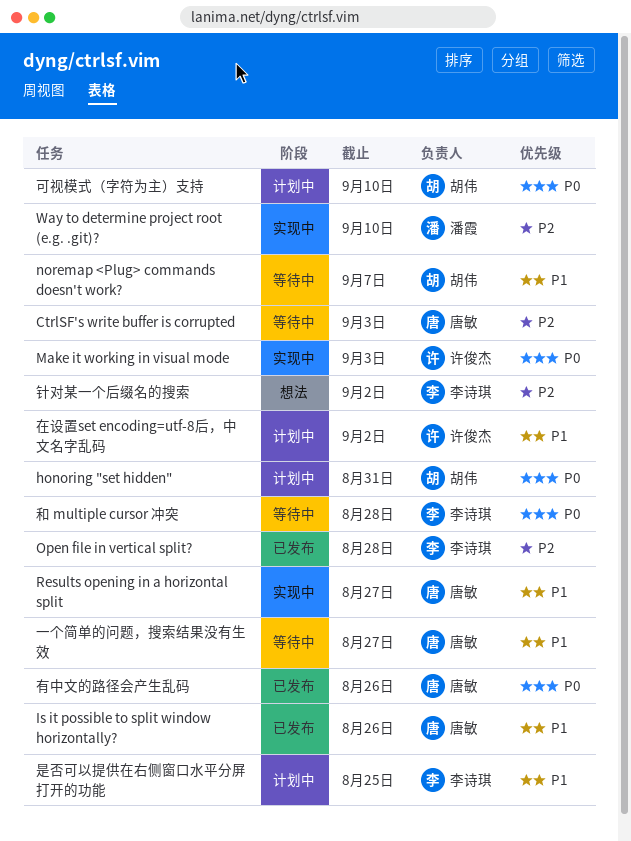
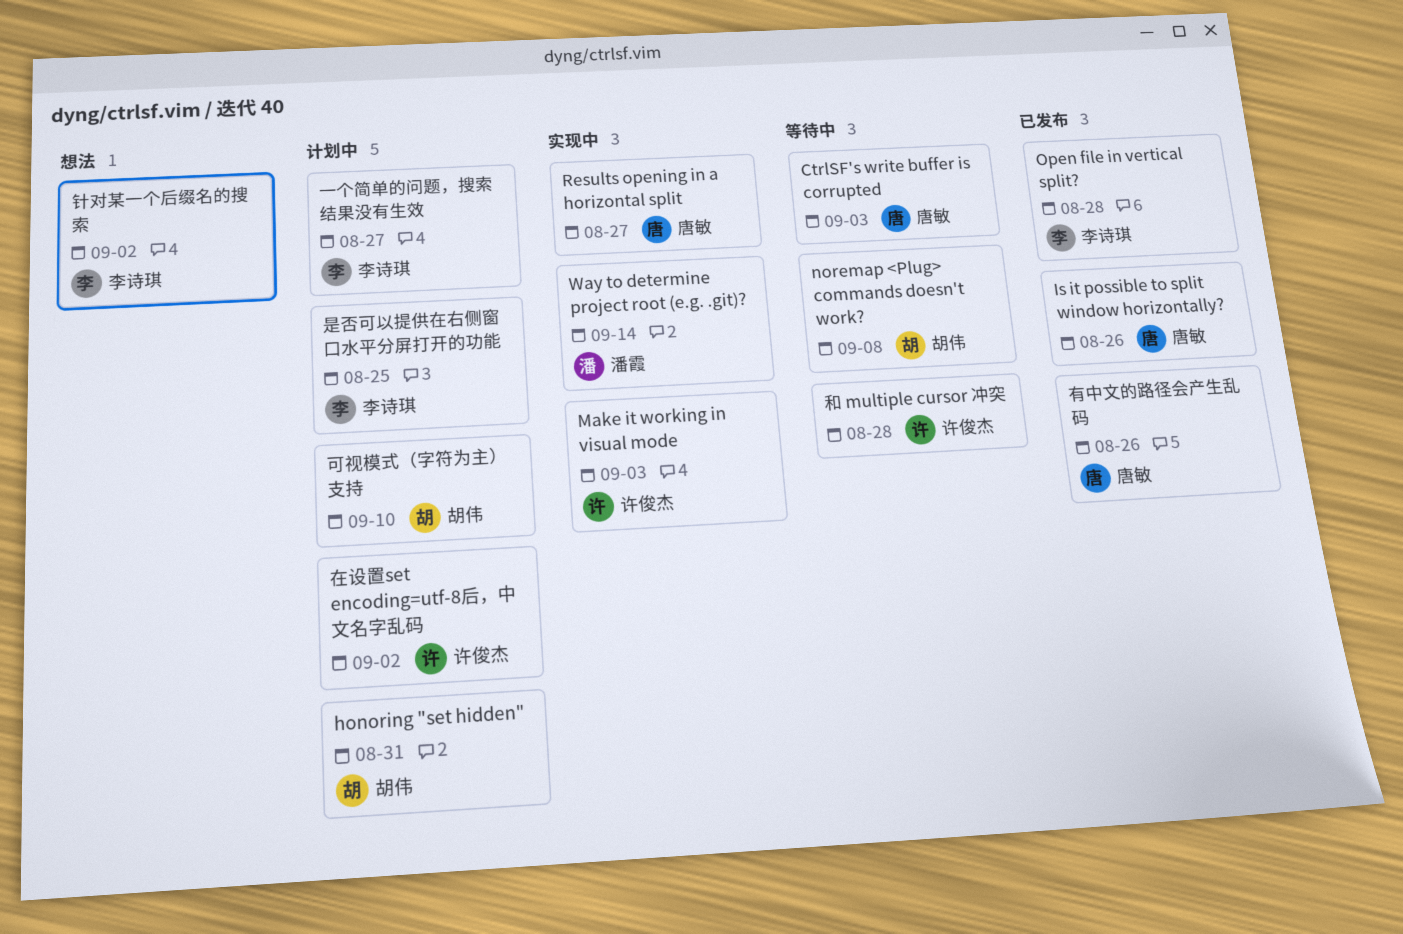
noremap <Plug> commands doesn't work?, due: Sep 7 -> Sep 8
Way to determine project root (e.g. .git)?, due: Sep 10 -> Sep 14
一个简单的问题，搜索结果没有生效, status: 等待中 -> 计划中
一个简单的问题，搜索结果没有生效, owner: 唐敏 -> 李诗琪
和 multiple cursor 冲突, owner: 李诗琪 -> 许俊杰

